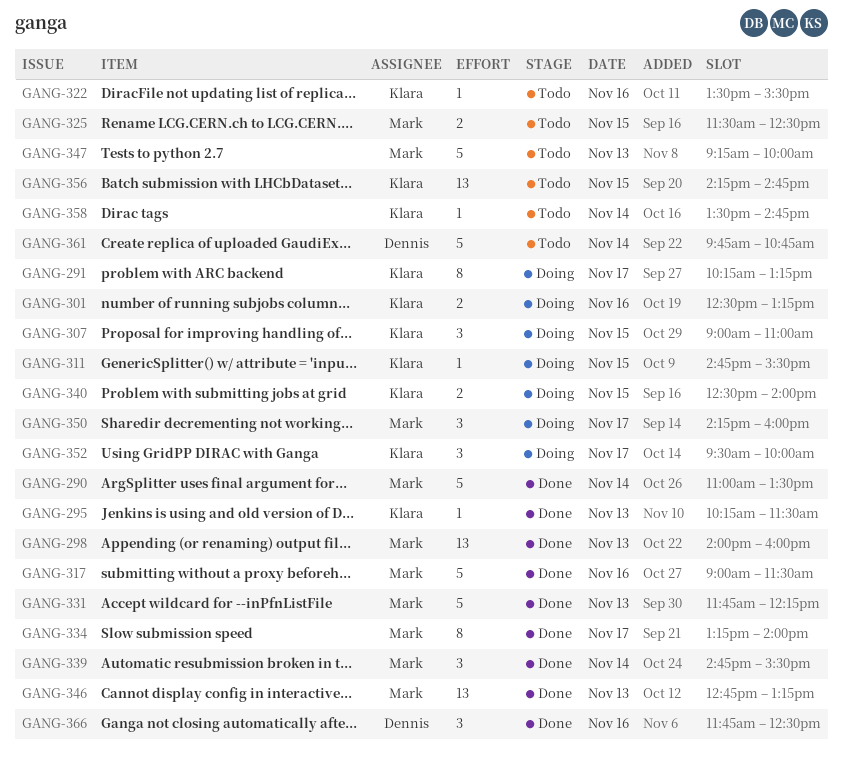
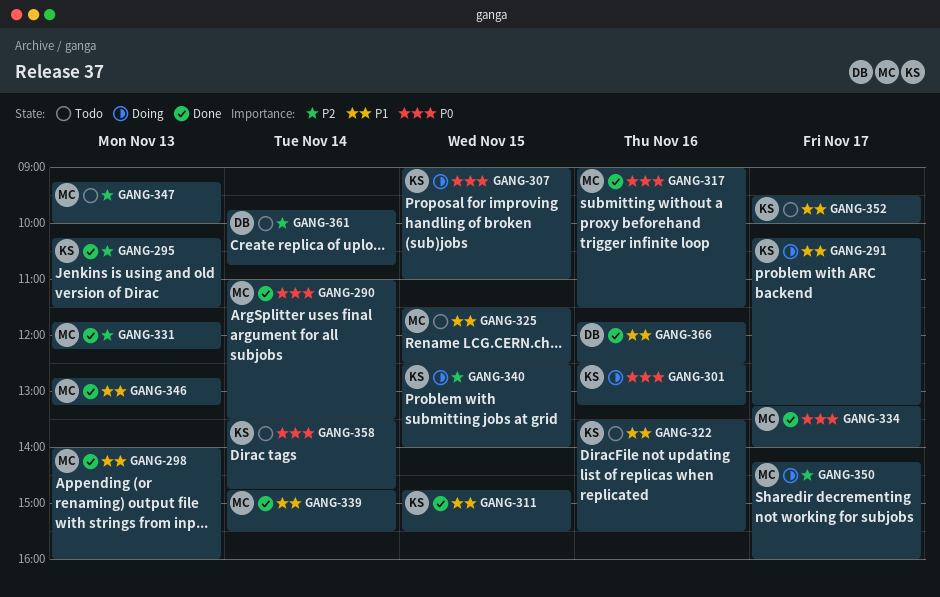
GANG-311, status: Doing -> Done
GANG-352, status: Doing -> Todo
GANG-356: present -> none

